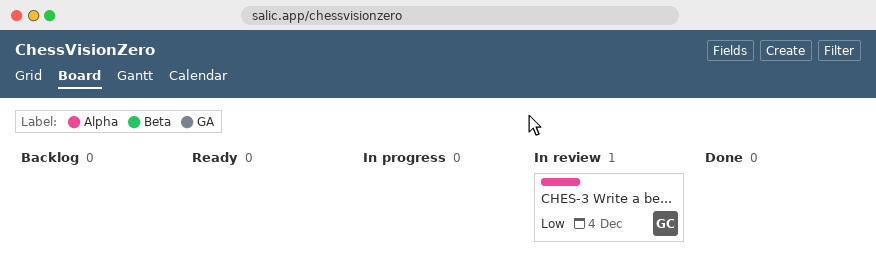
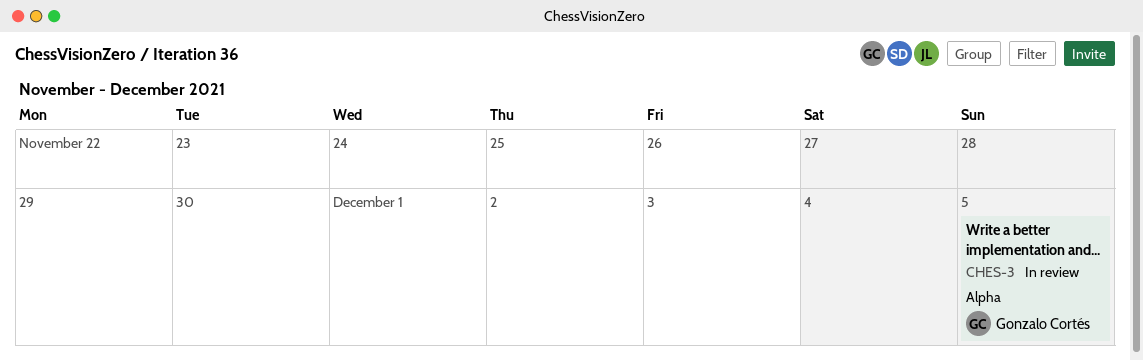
CHES-3, due: Dec 4 -> Dec 5

